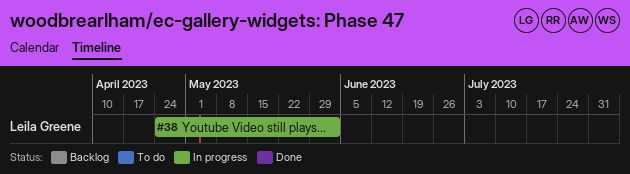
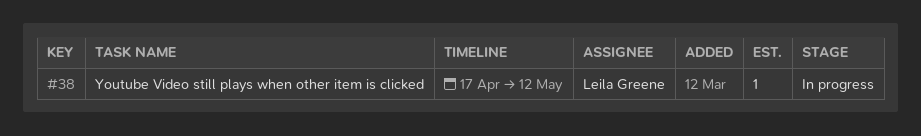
#38, start: Apr 24 -> Apr 17
#38, due: Jun 2 -> May 12

